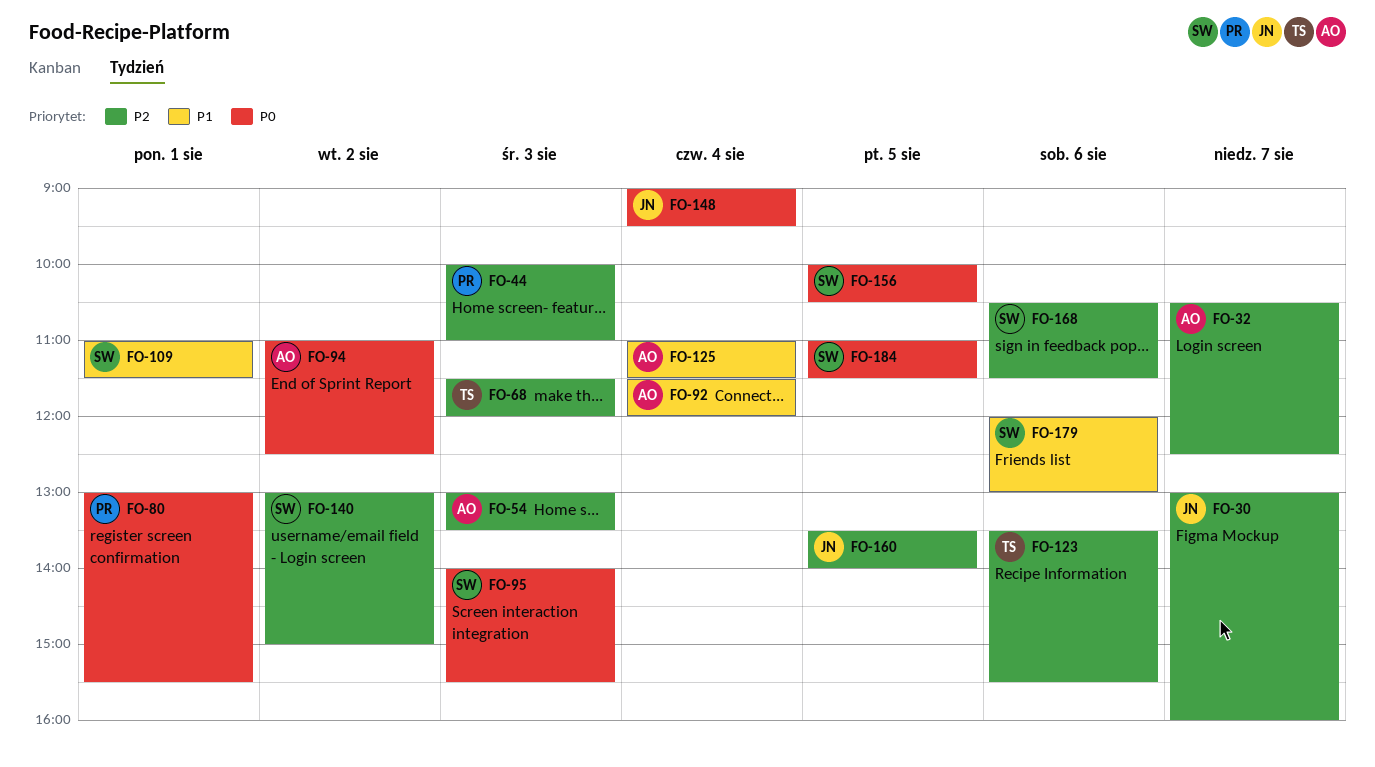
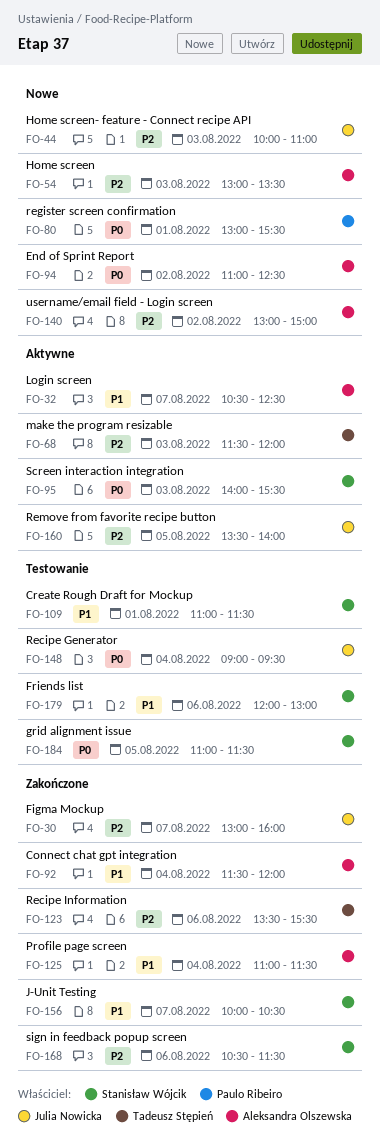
FO-32, priority: P2 -> P1
FO-44, owner: Paulo Ribeiro -> Julia Nowicka
FO-140, owner: Stanisław Wójcik -> Aleksandra Olszewska
FO-156, priority: P0 -> P1
FO-156, day: Aug 5 -> Aug 7

